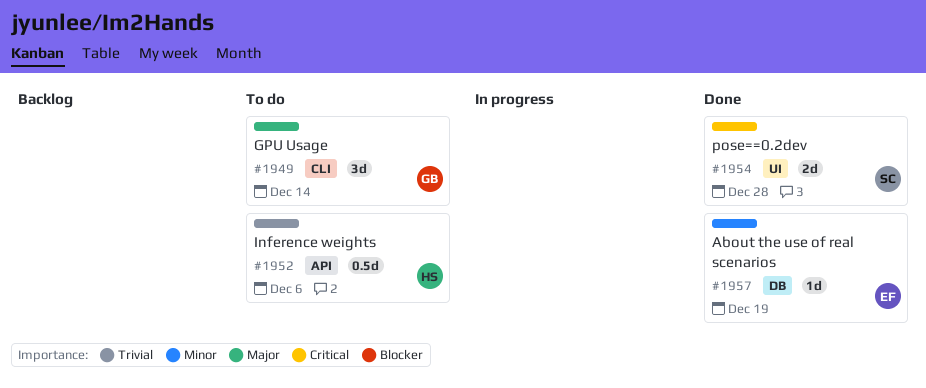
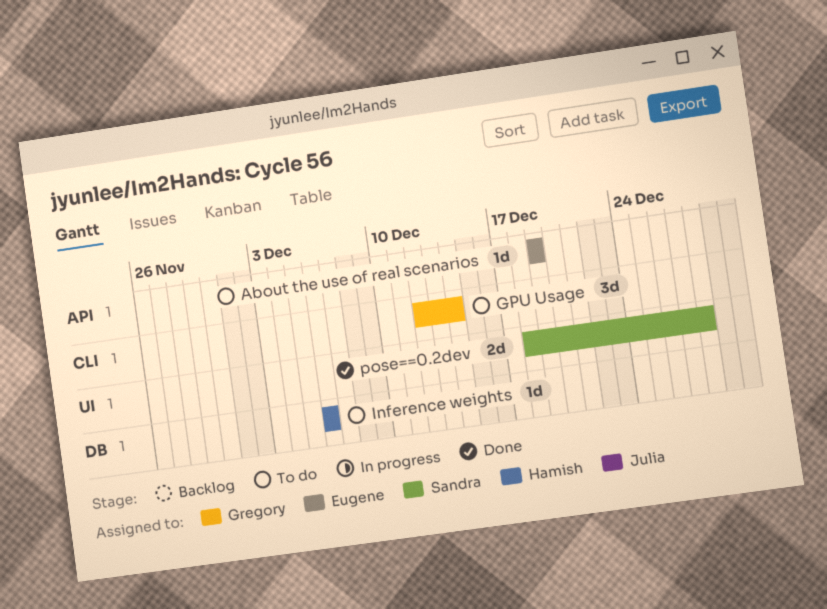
About the use of real scenarios, status: Done -> To do
About the use of real scenarios, label: DB -> API
Inference weights, label: API -> DB
Inference weights, estimate: 0.5d -> 1d

